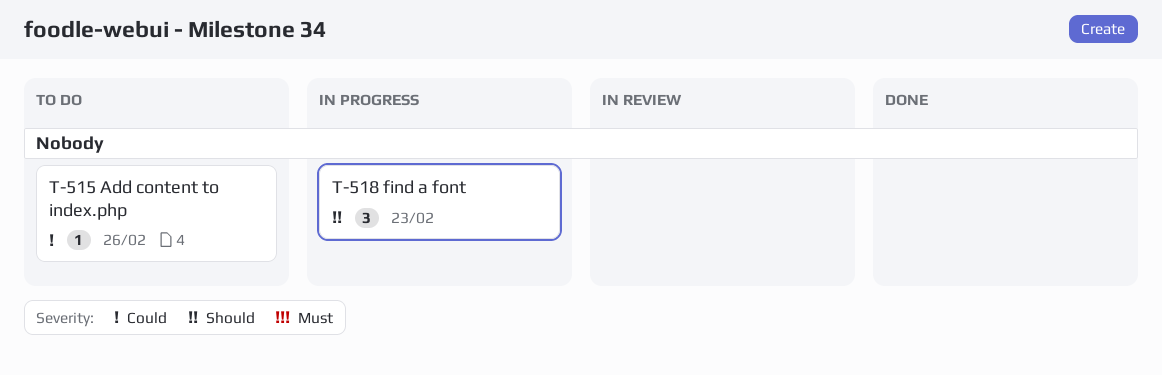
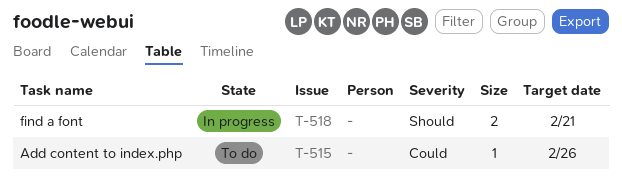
T-518, estimate: 3 -> 2
T-518, due: Feb 23 -> Feb 21

